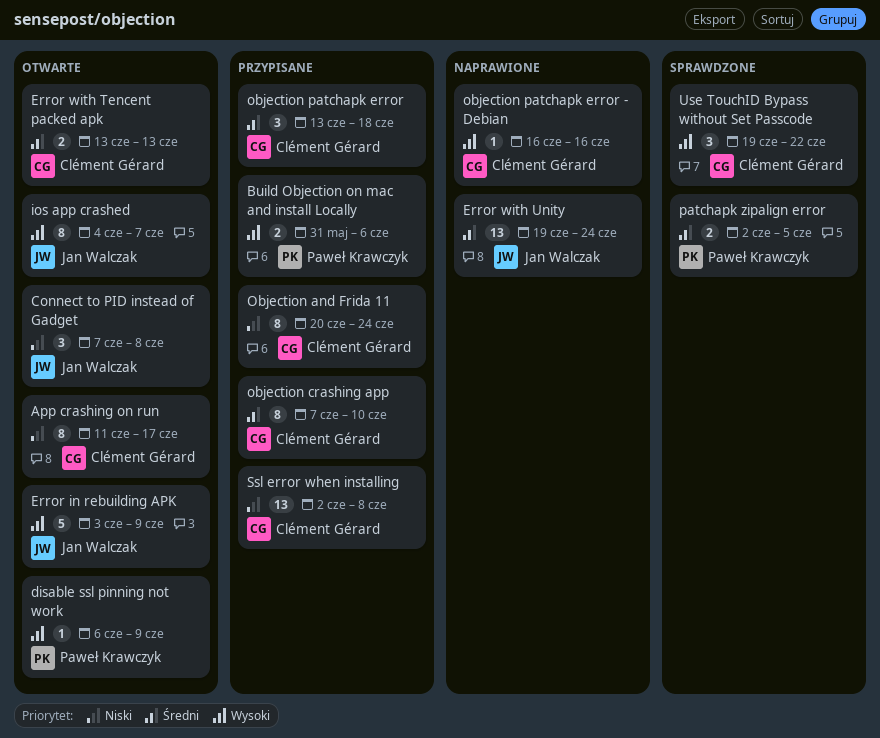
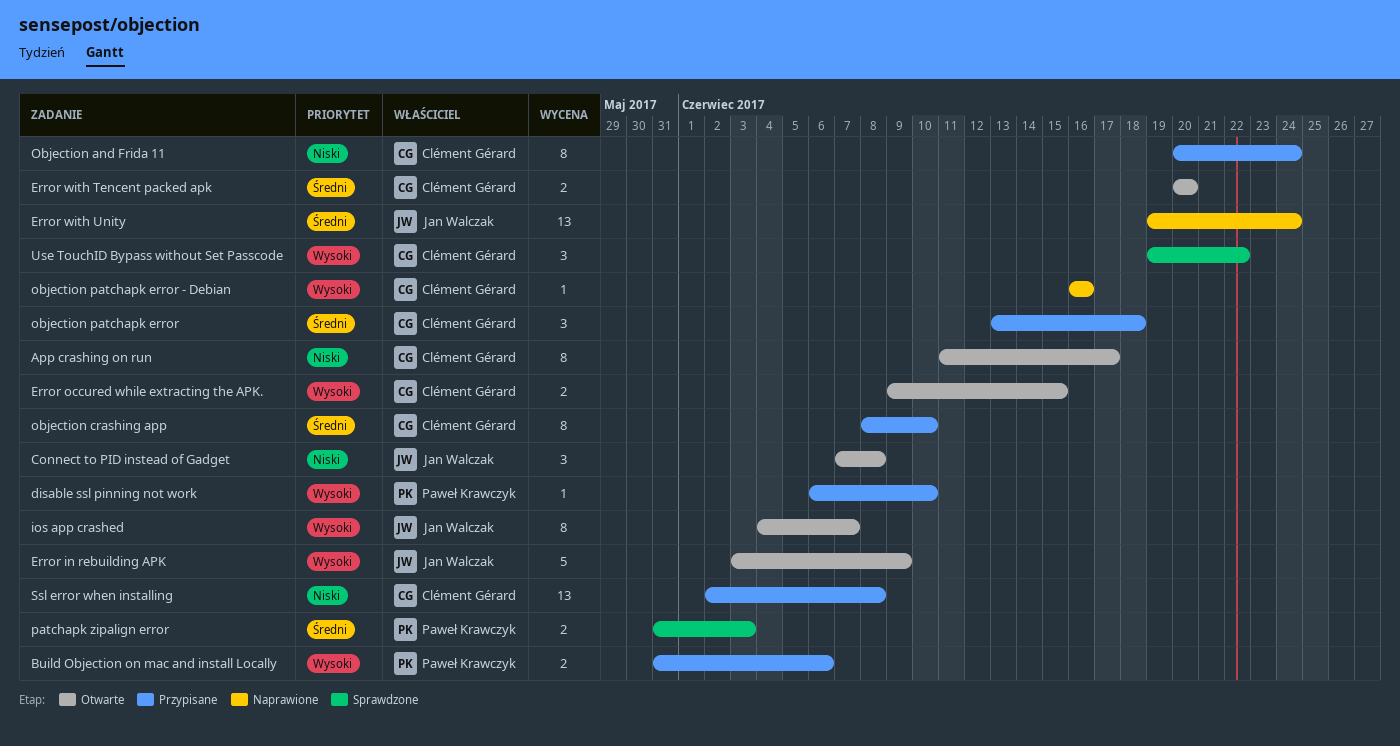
disable ssl pinning not work, status: Otwarte -> Przypisane
disable ssl pinning not work, due: Jun 9 -> Jun 10
Error occured while extracting the APK.: none -> present
Error with Tencent packed apk, start: Jun 13 -> Jun 20
Error with Tencent packed apk, due: Jun 13 -> Jun 20
objection crashing app, start: Jun 7 -> Jun 8
patchapk zipalign error, start: Jun 2 -> May 31
patchapk zipalign error, due: Jun 5 -> Jun 3

